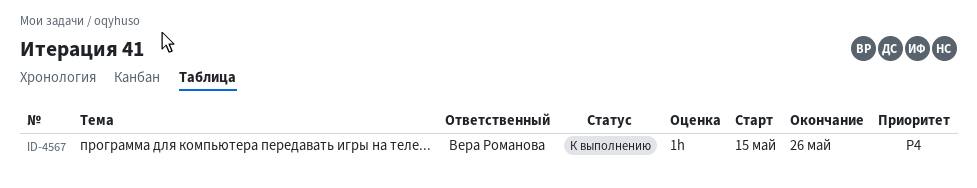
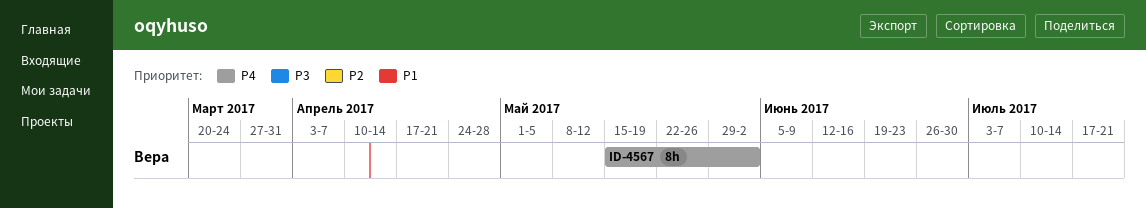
ID-4567, estimate: 1h -> 8h
ID-4567, due: May 26 -> Jun 2

